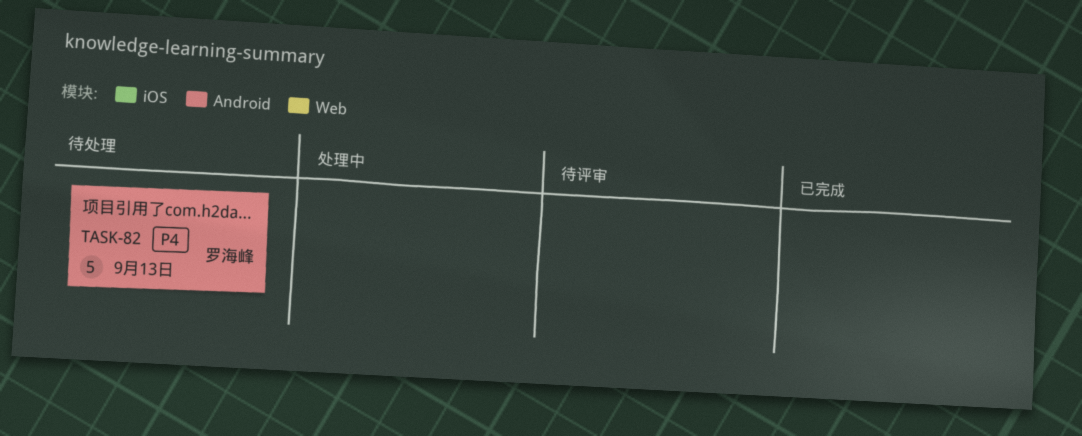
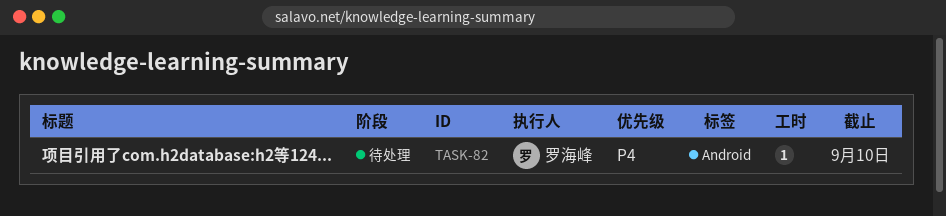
TASK-82, estimate: 5 -> 1
TASK-82, due: Sep 13 -> Sep 10

